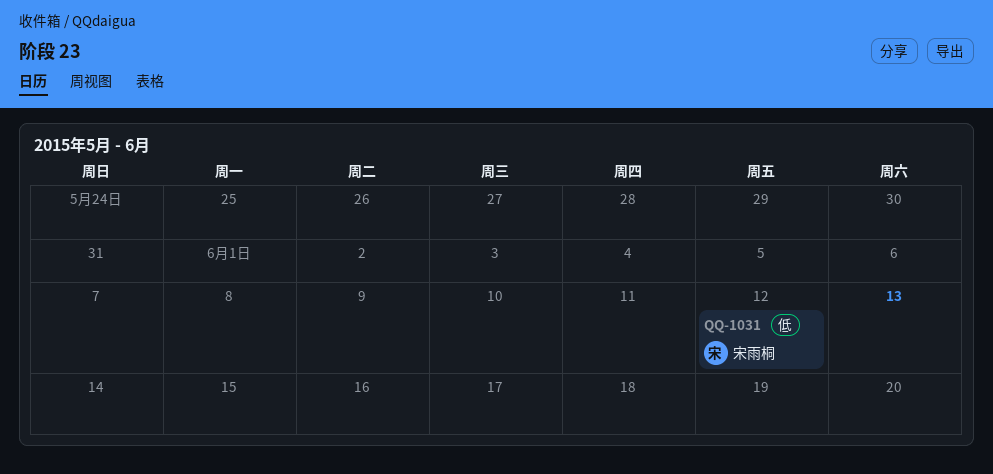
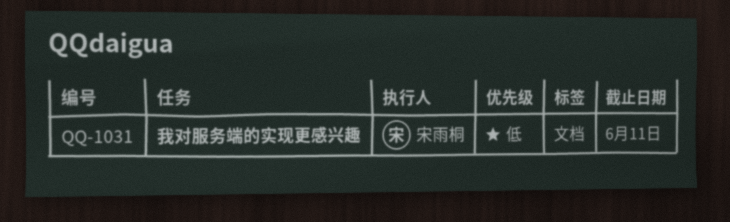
QQ-1031, due: Jun 12 -> Jun 11

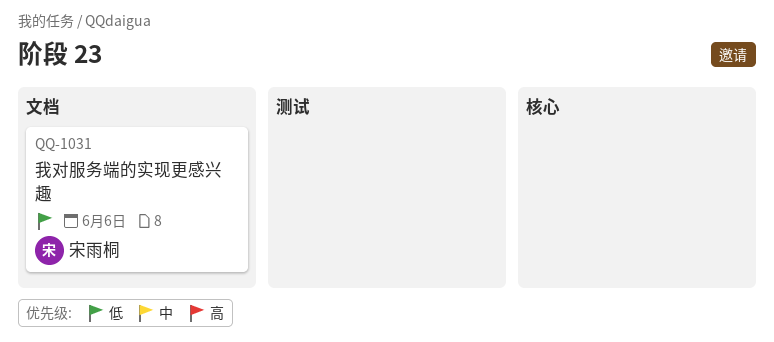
QQ-1031, due: Jun 11 -> Jun 6

